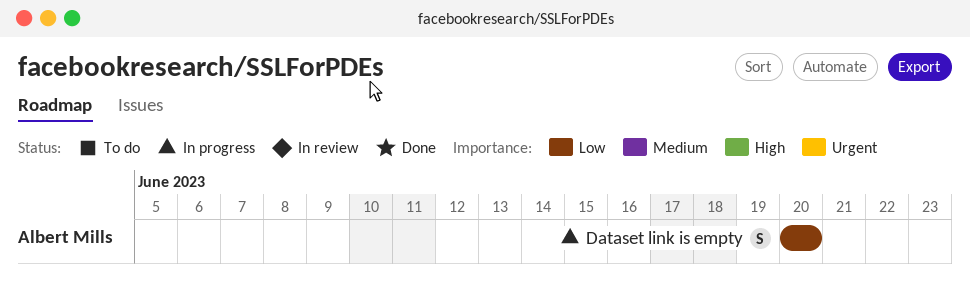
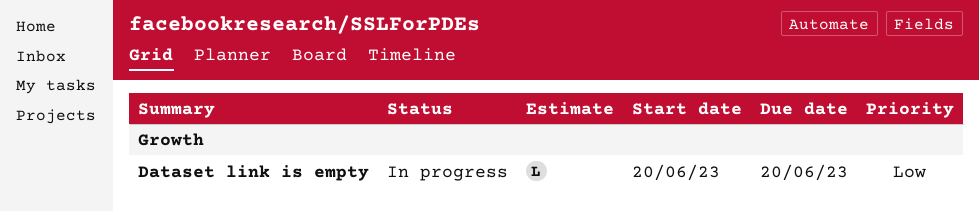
Dataset link is empty, estimate: S -> L

